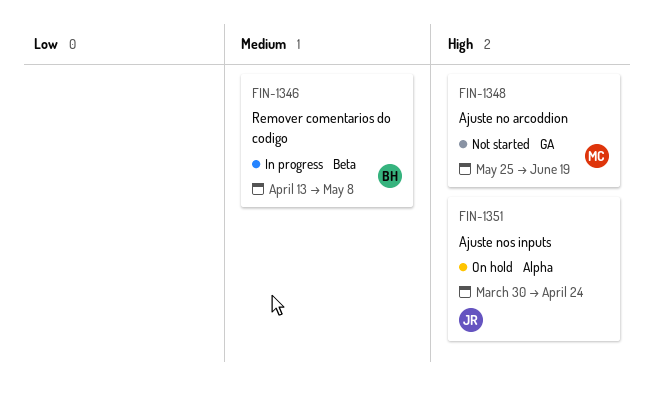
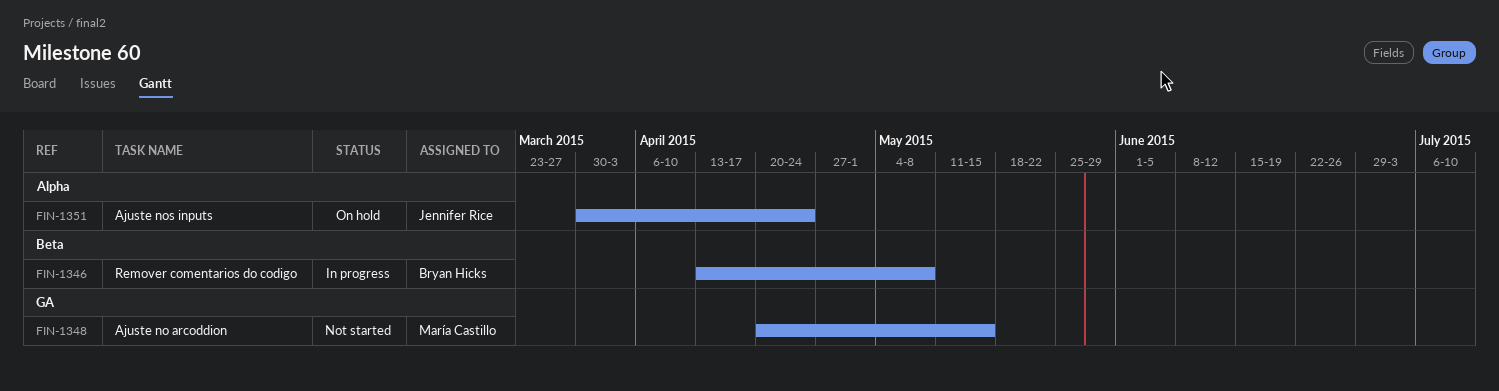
FIN-1348, start: May 25 -> Apr 20
FIN-1348, due: Jun 19 -> May 15

